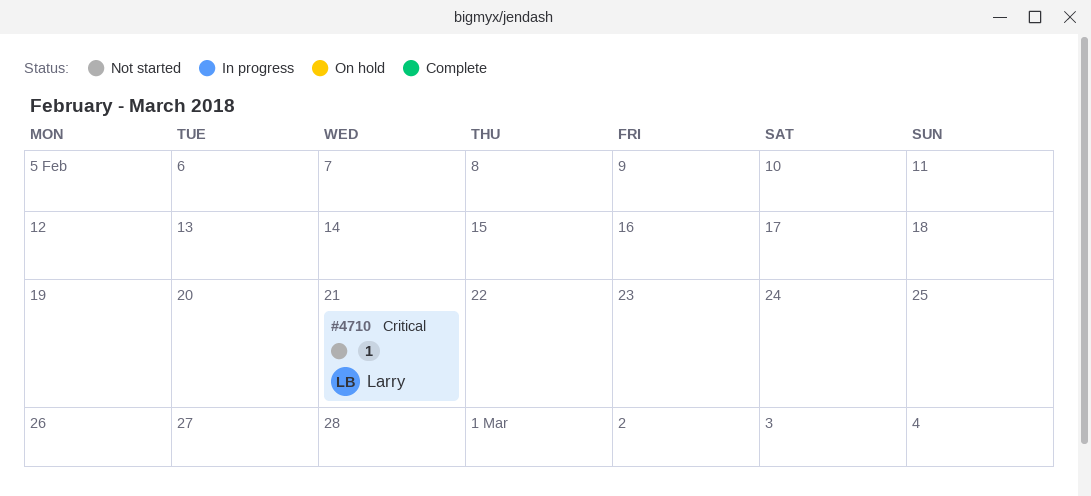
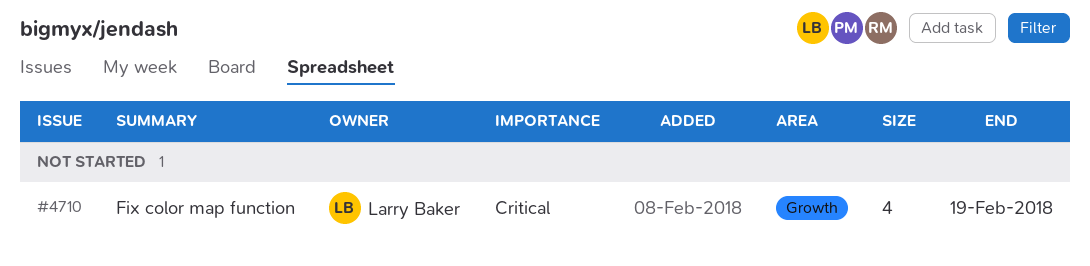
#4710, estimate: 1 -> 4
#4710, due: Feb 21 -> Feb 19

